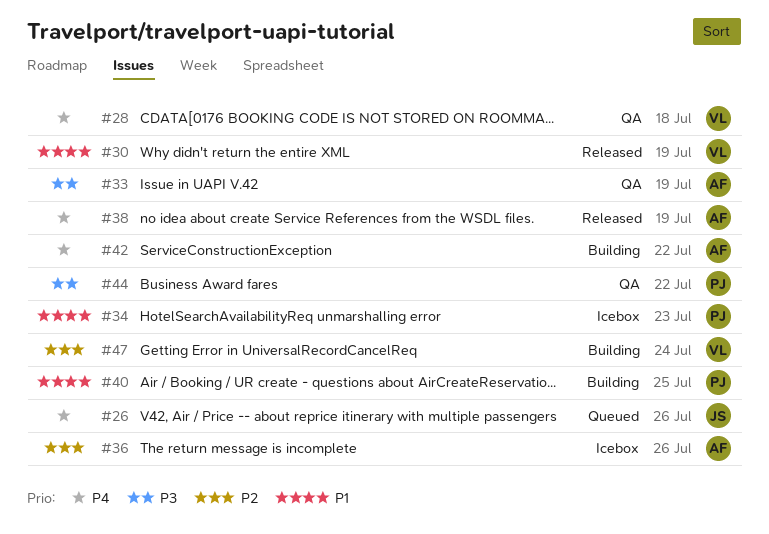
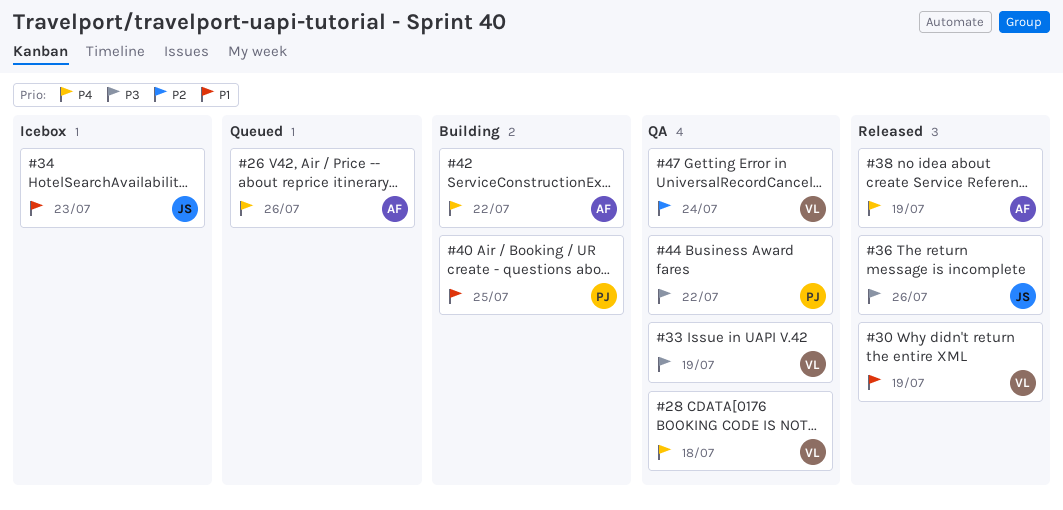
#26, owner: JS -> AF
#33, owner: AF -> VL
#34, owner: PJ -> JS
#36, status: Icebox -> Released
#36, owner: AF -> JS
#36, priority: P2 -> P3
#47, status: Building -> QA

